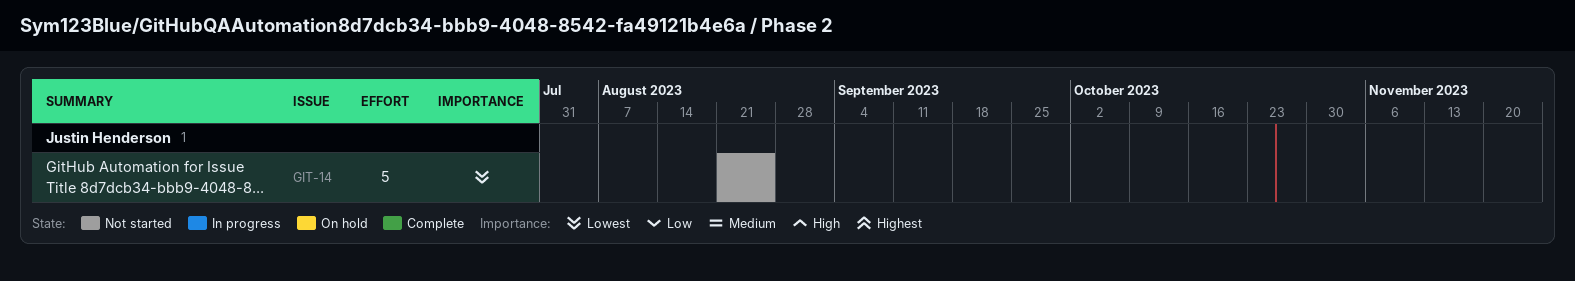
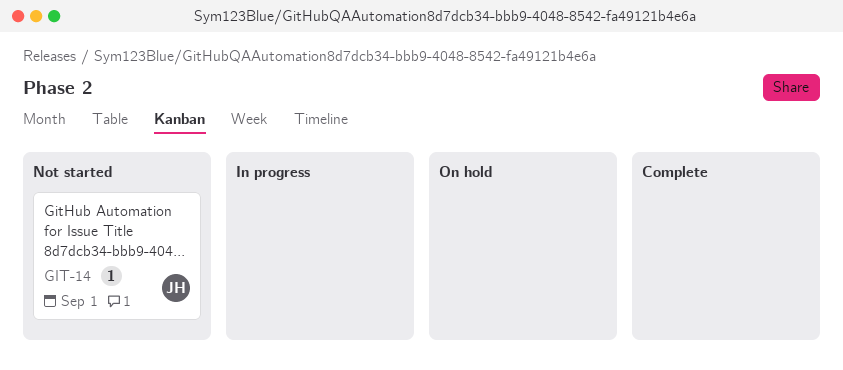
GIT-14, estimate: 5 -> 1
GIT-14, due: Aug 25 -> Sep 1

